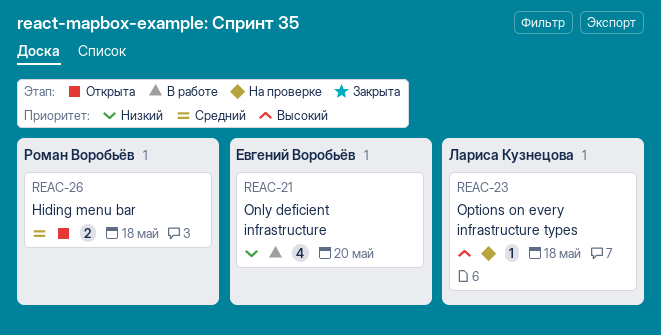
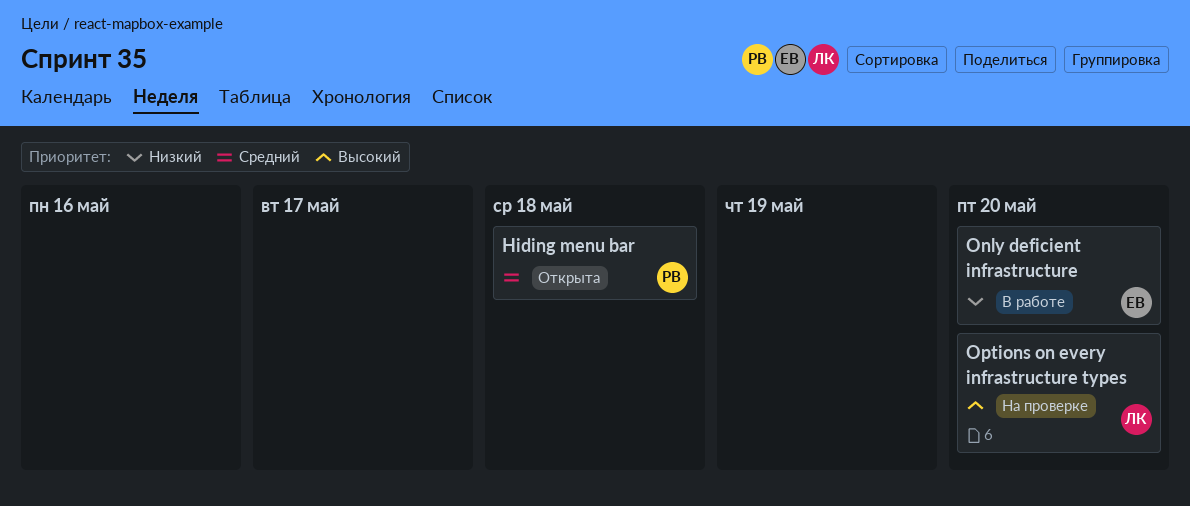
Options on every infrastructure types, due: May 18 -> May 20

